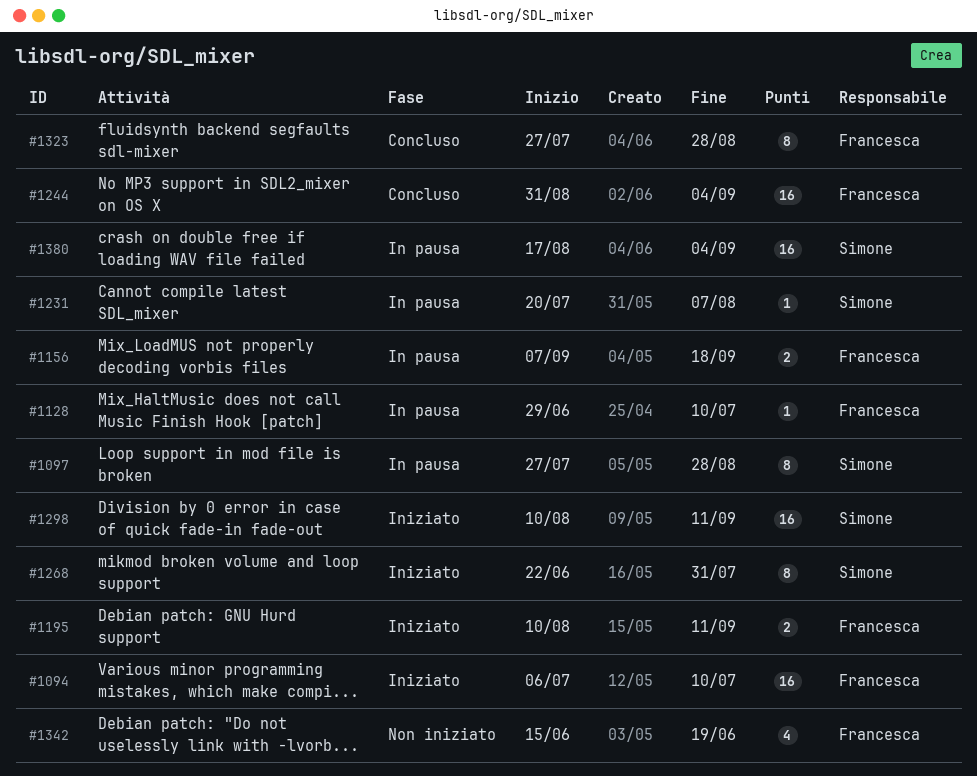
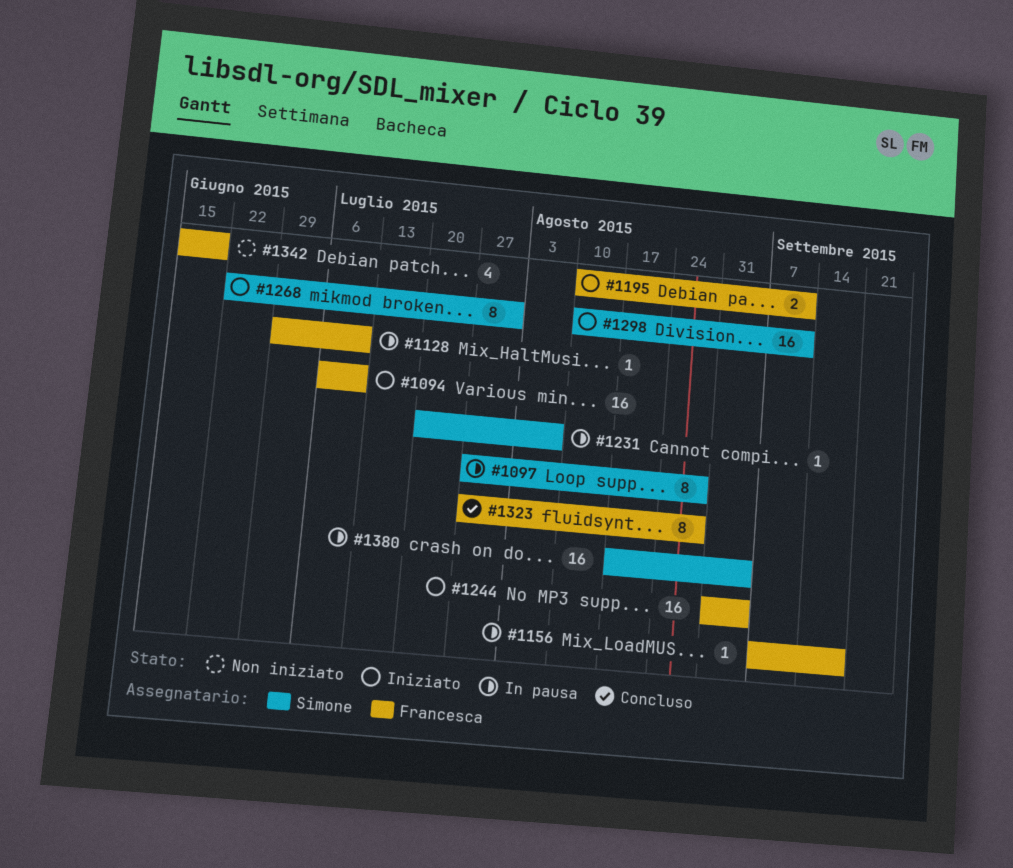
#1156, estimate: 2 -> 1
#1244, status: Concluso -> Iniziato

